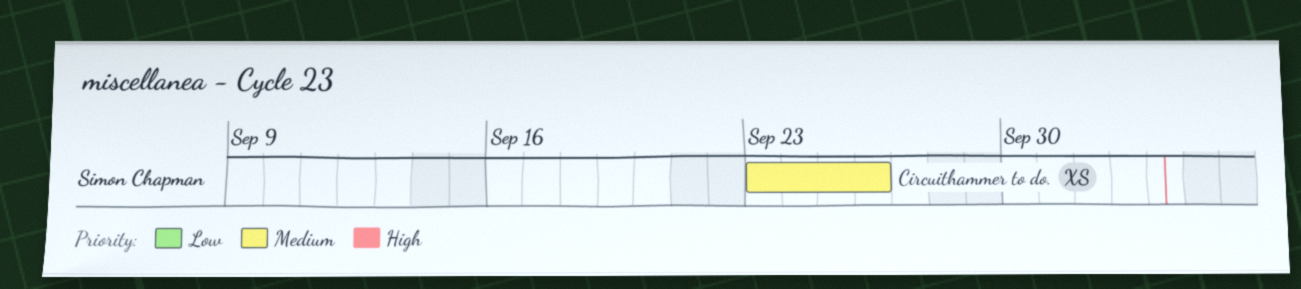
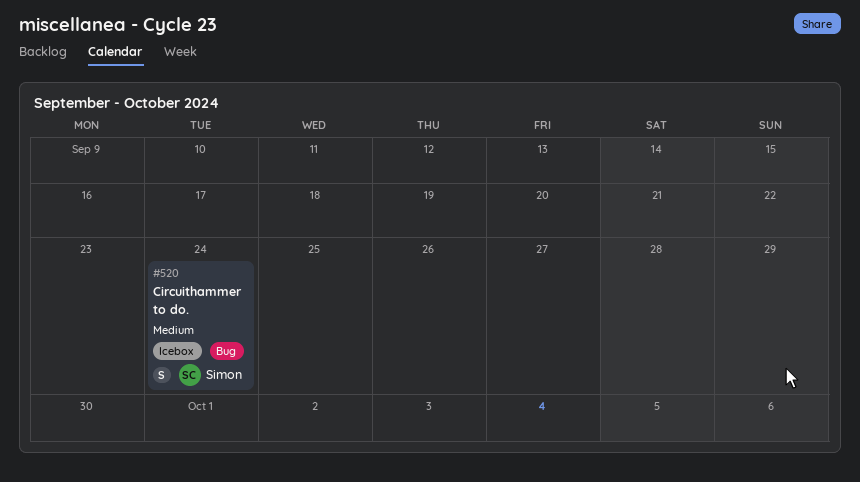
Circuithammer to do., estimate: XS -> S
Circuithammer to do., due: Sep 26 -> Sep 24

